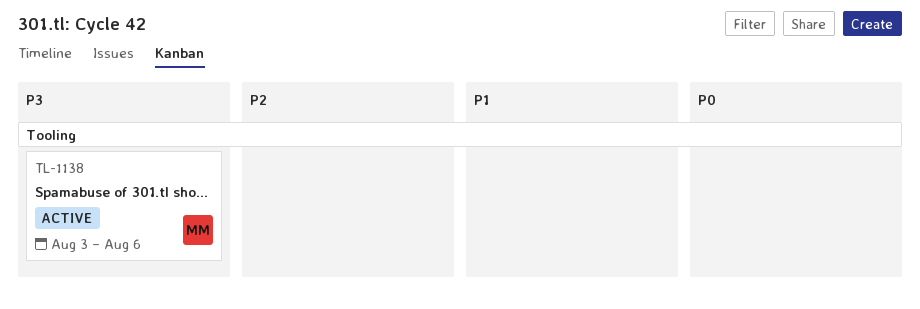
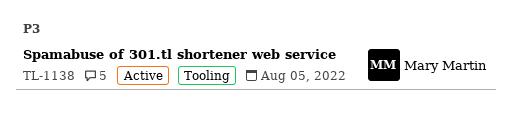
TL-1138, due: Aug 6 -> Aug 5

